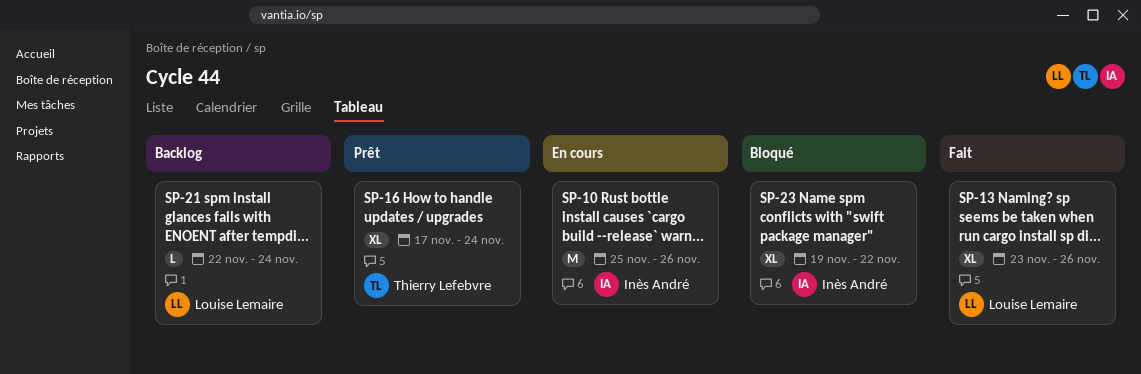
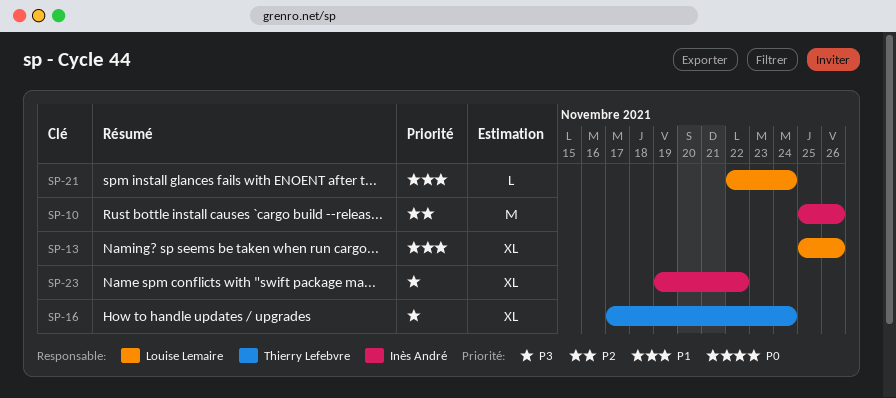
SP-13, start: Nov 23 -> Nov 25

